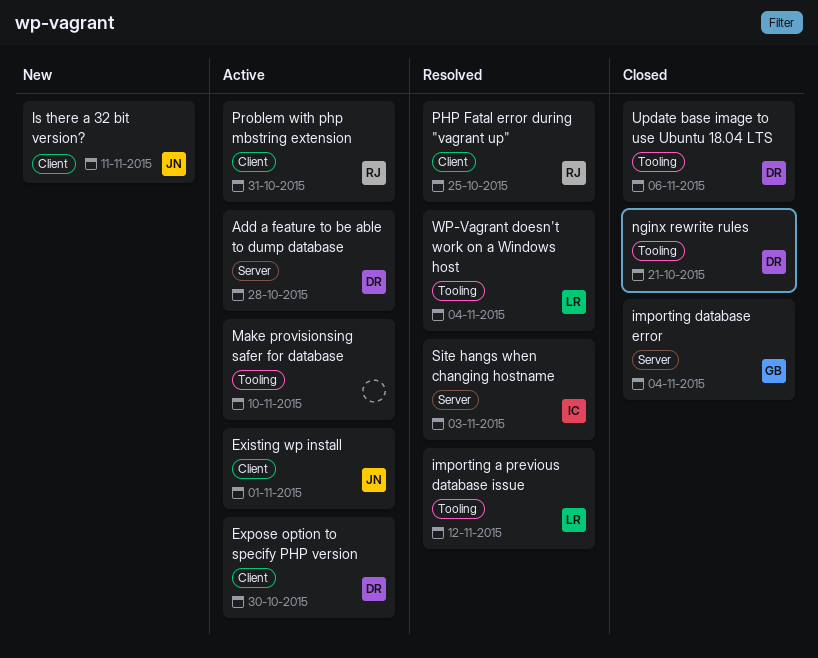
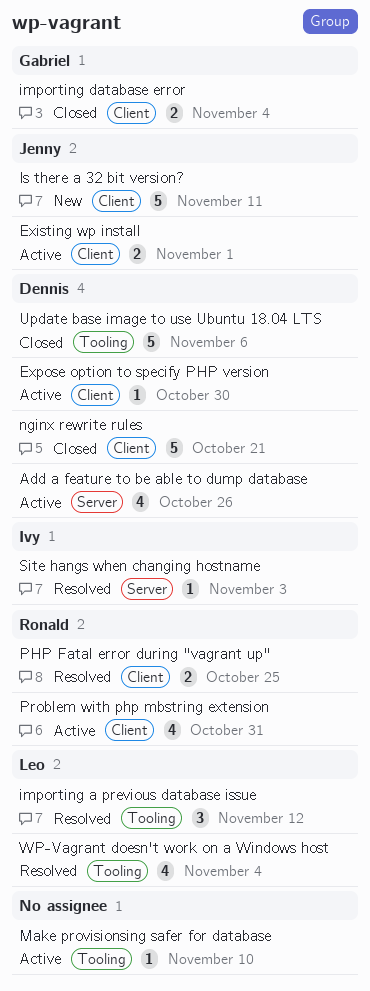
Add a feature to be able to dump database, due: Oct 28 -> Oct 26
importing database error, label: Server -> Client
nginx rewrite rules, label: Tooling -> Client

